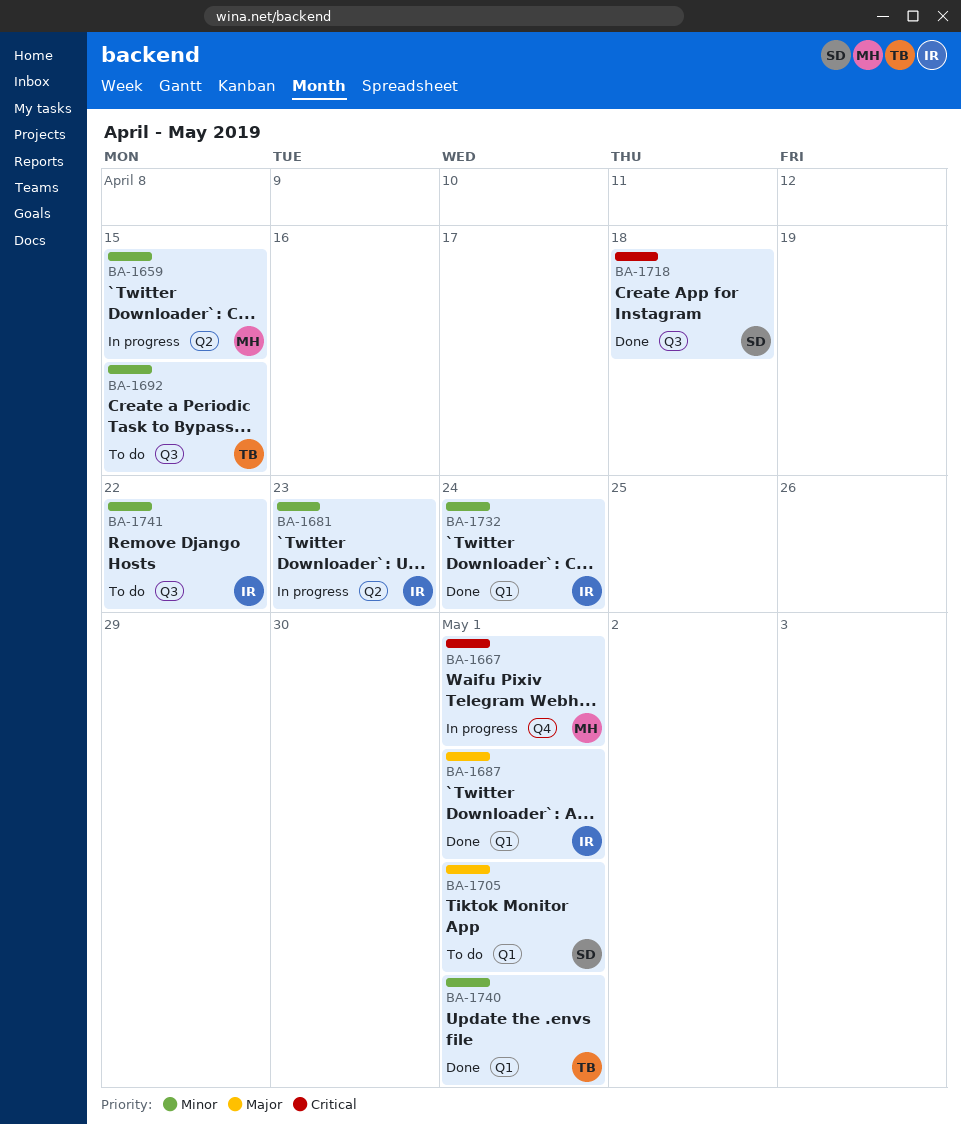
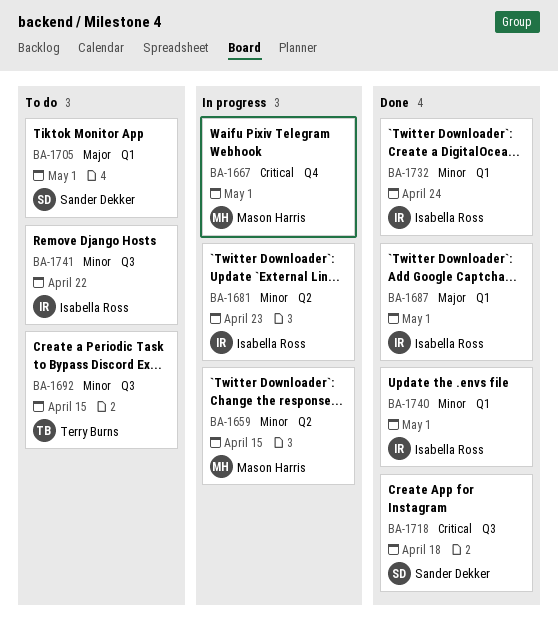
BA-1740, owner: Terry Burns -> Isabella Ross

